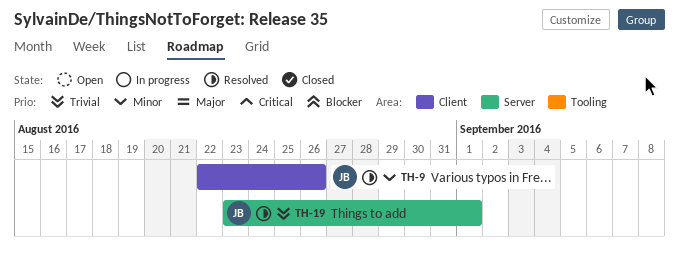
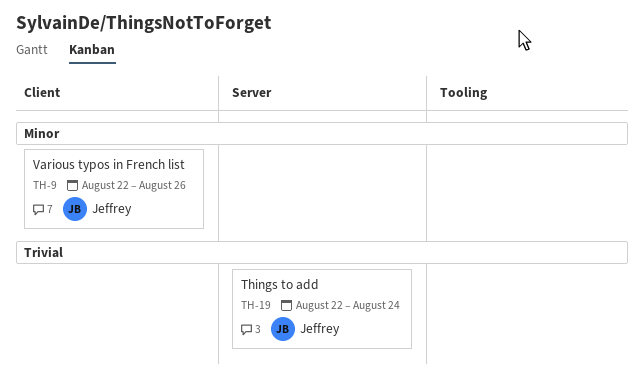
TH-19, start: Aug 23 -> Aug 22
TH-19, due: Sep 1 -> Aug 24

